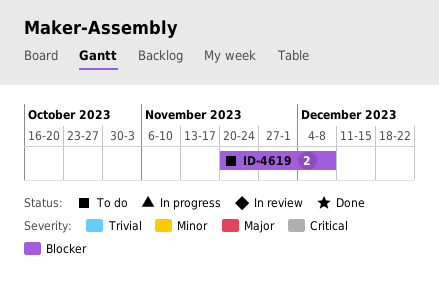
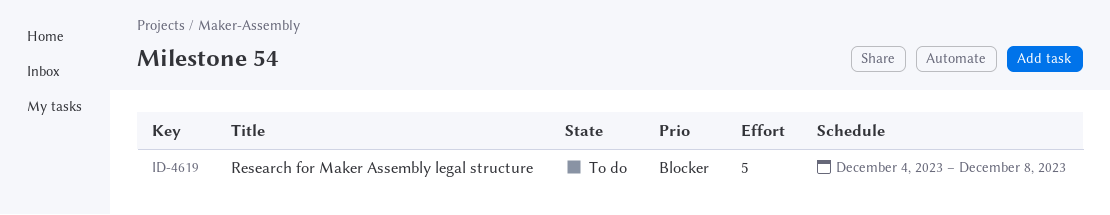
ID-4619, estimate: 2 -> 5
ID-4619, start: Nov 20 -> Dec 4

